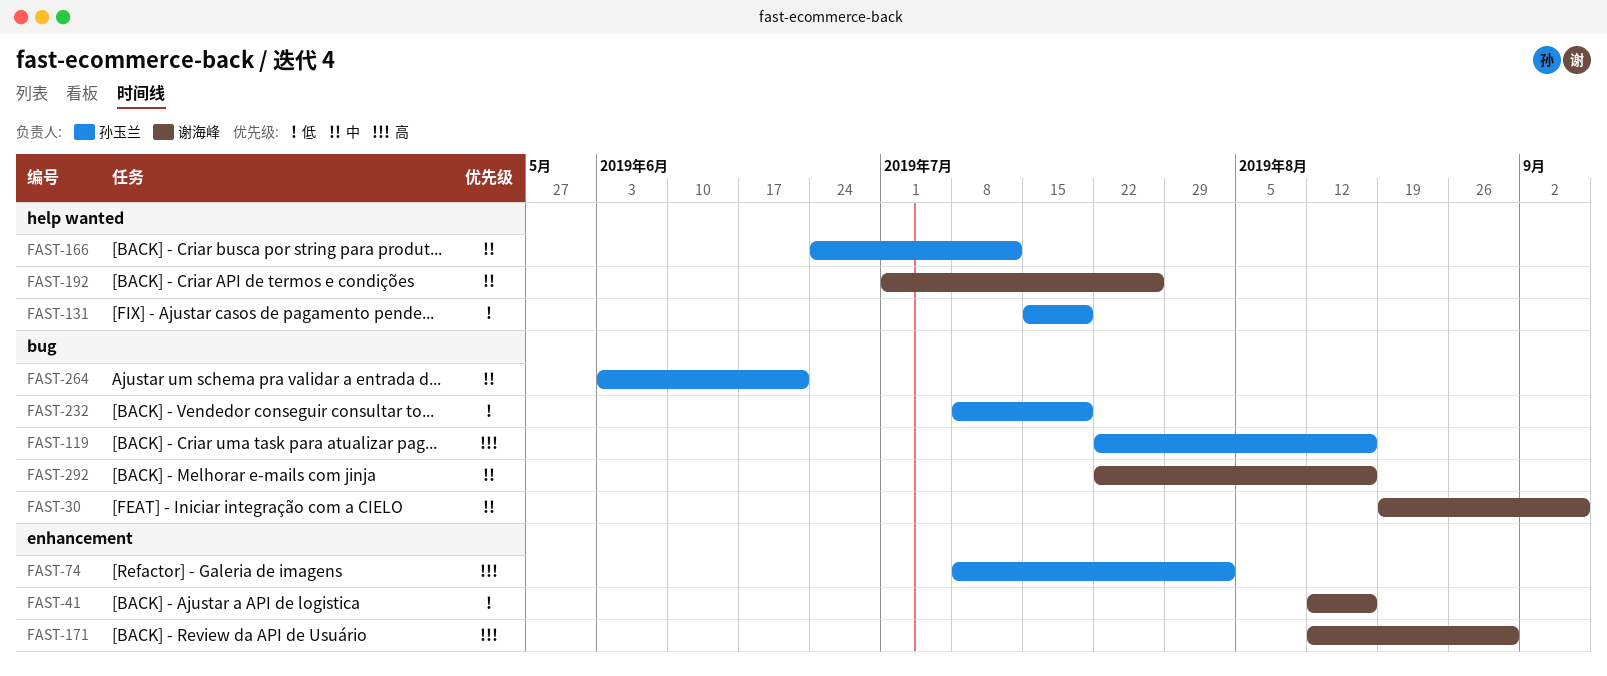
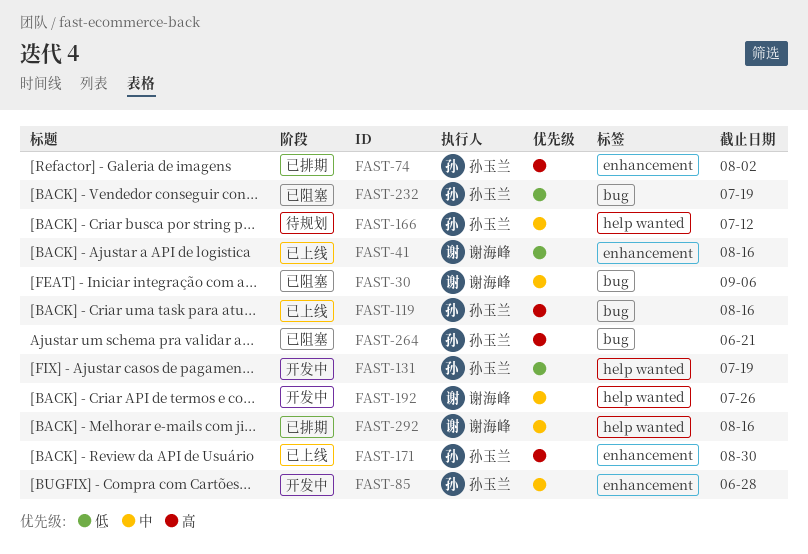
FAST-85: none -> present
FAST-171, owner: 谢海峰 -> 孙玉兰
FAST-264, priority: 中 -> 高
FAST-292, label: bug -> help wanted

